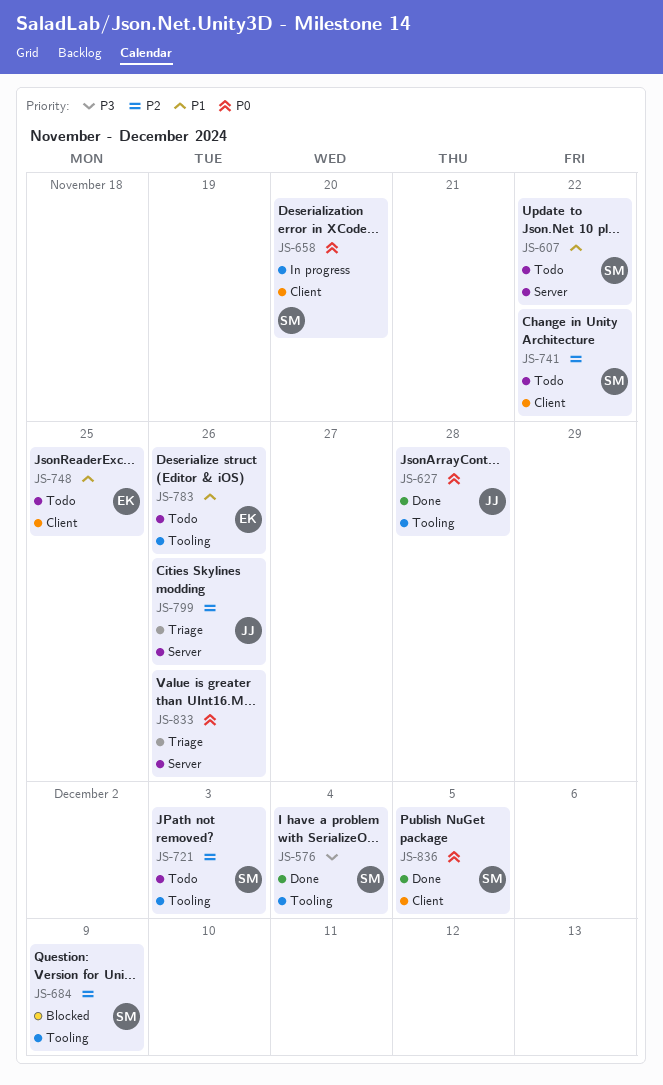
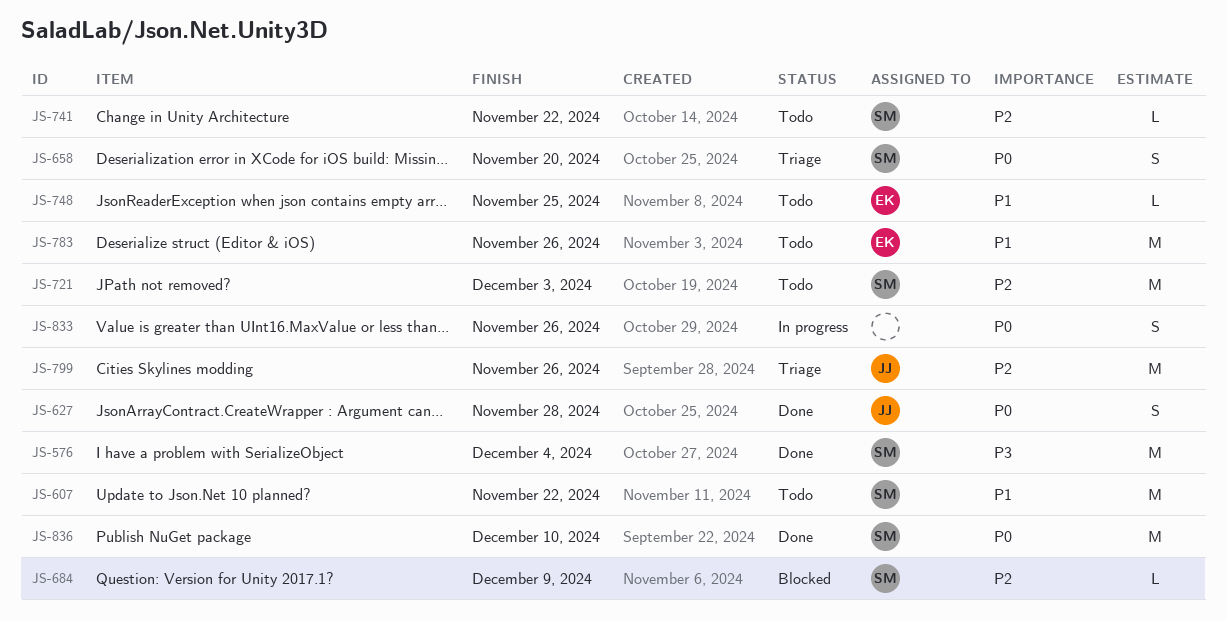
JS-658, status: In progress -> Triage
JS-833, status: Triage -> In progress
JS-836, due: Dec 5 -> Dec 10

